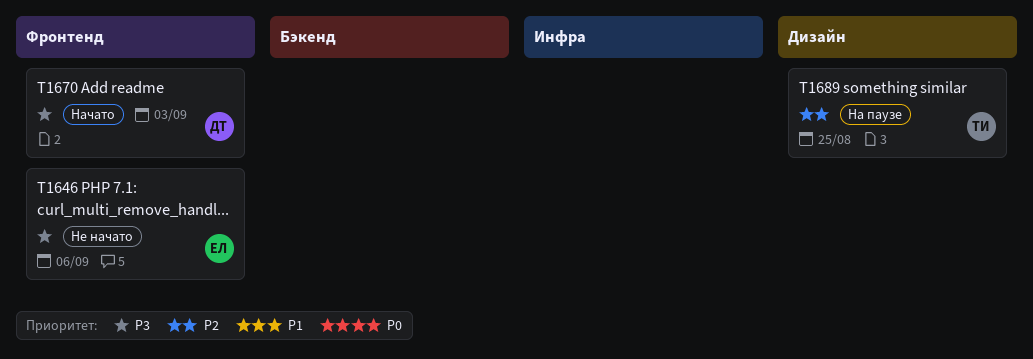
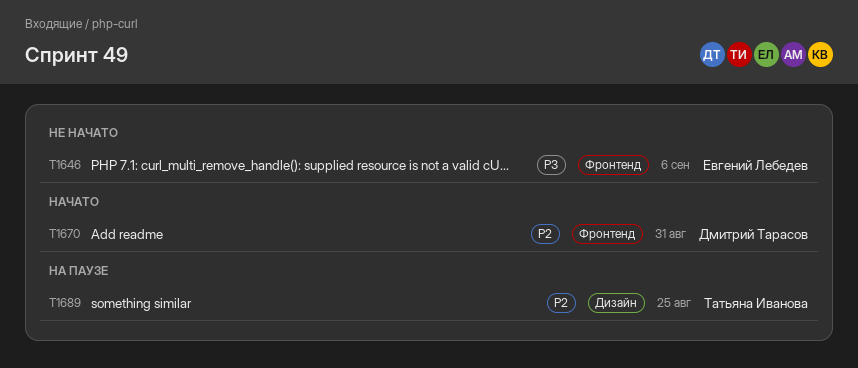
T1670, priority: P3 -> P2
T1670, due: Sep 3 -> Aug 31

